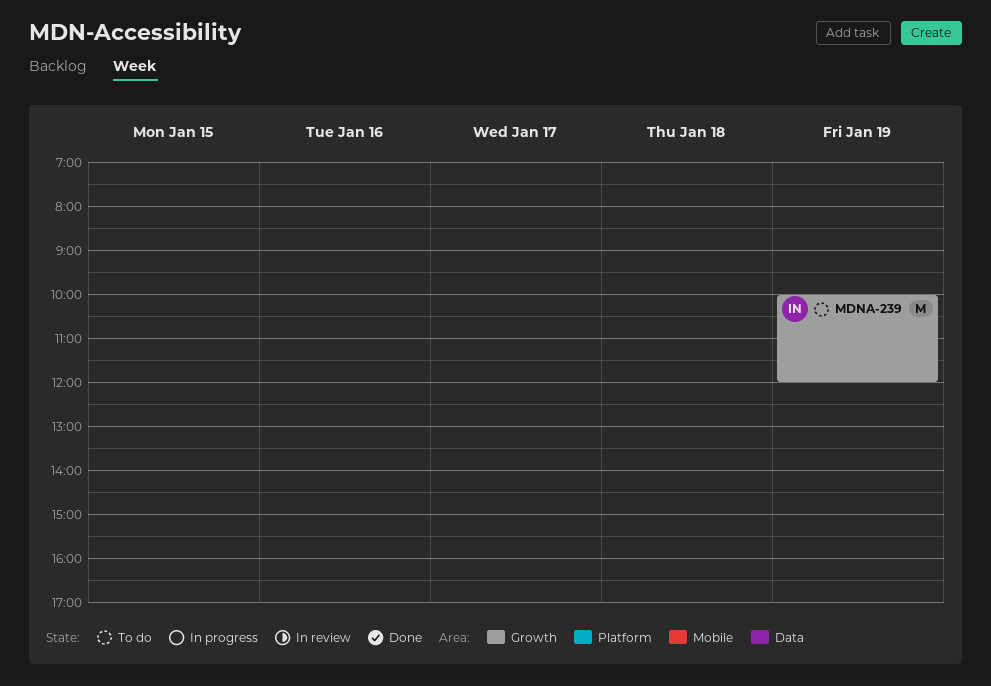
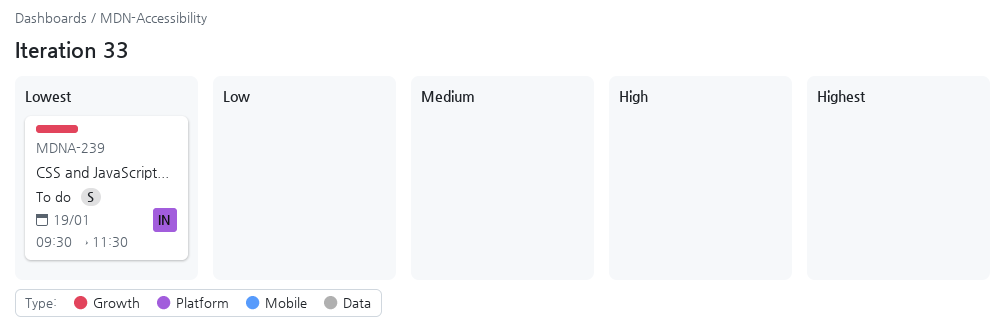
MDNA-239, estimate: M -> S
MDNA-239, begins: 10:00 -> 09:30
MDNA-239, ends: 12:00 -> 11:30

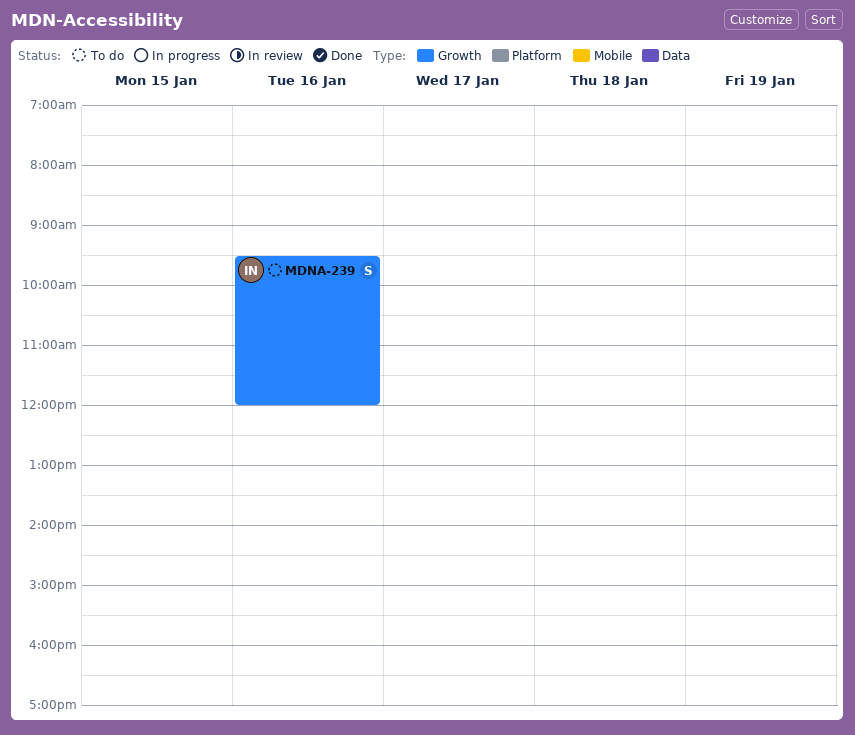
MDNA-239, day: Jan 19 -> Jan 16
MDNA-239, ends: 11:30 -> 12:00

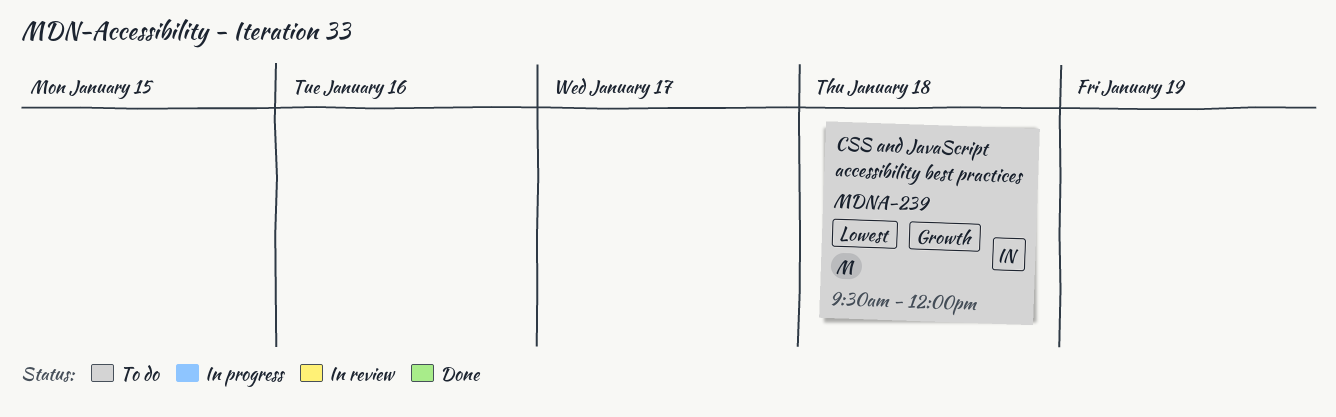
MDNA-239, estimate: S -> M
MDNA-239, day: Jan 16 -> Jan 18

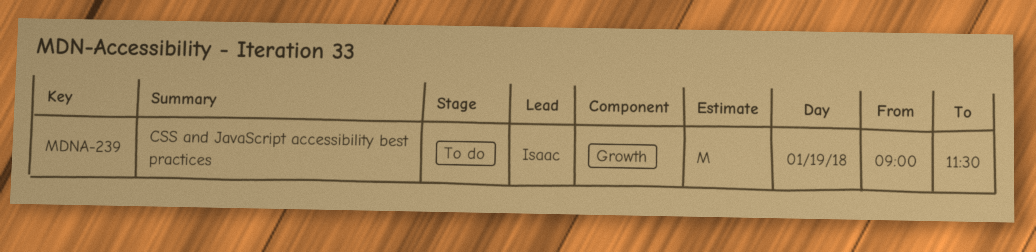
MDNA-239, day: Jan 18 -> Jan 19
MDNA-239, begins: 09:30 -> 09:00
MDNA-239, ends: 12:00 -> 11:30

